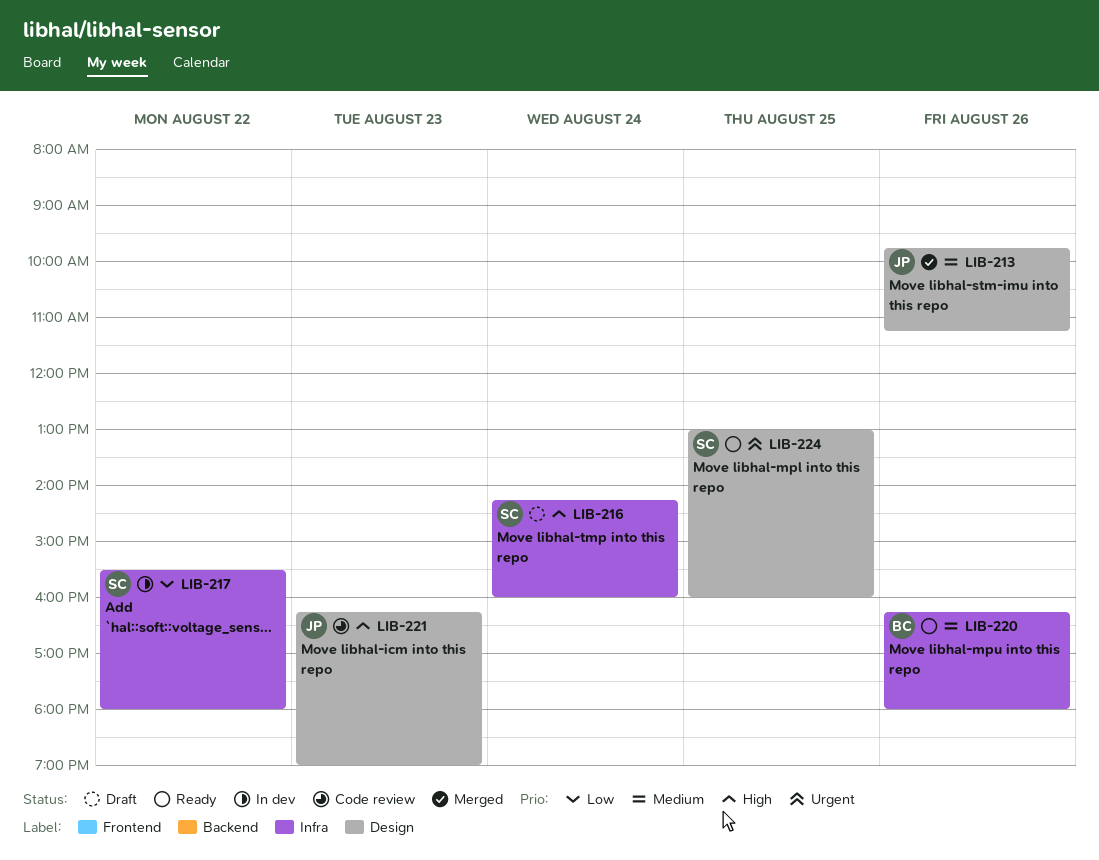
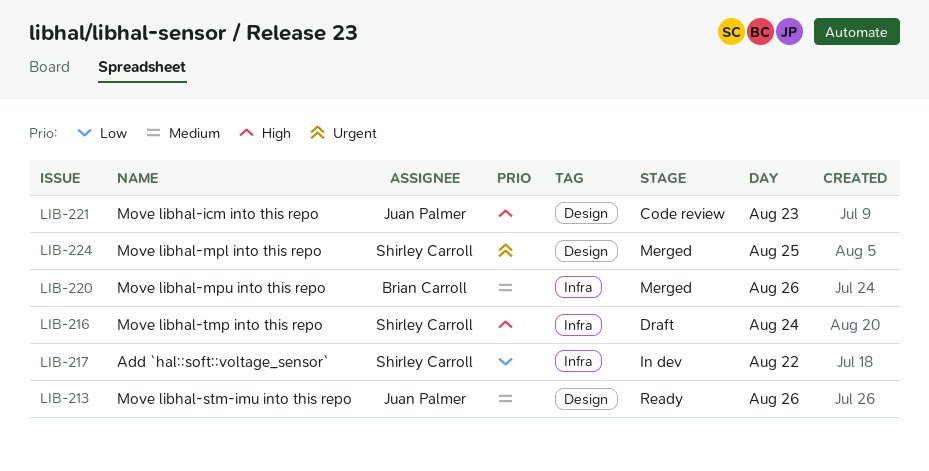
LIB-213, status: Merged -> Ready
LIB-220, status: Ready -> Merged
LIB-224, status: Ready -> Merged

